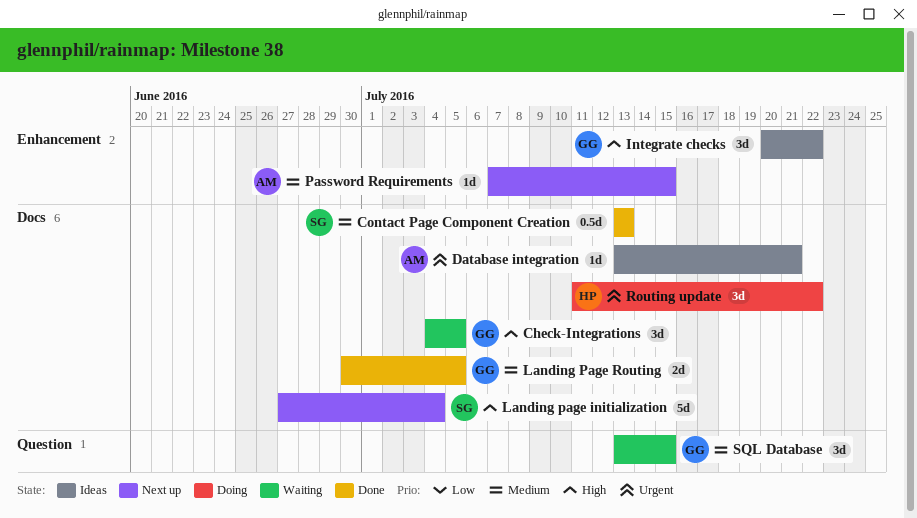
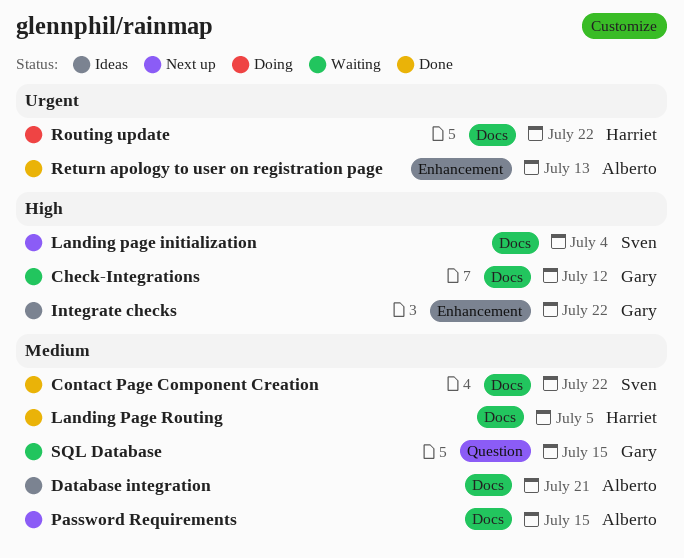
Check-Integrations, due: Jul 5 -> Jul 12
Contact Page Component Creation, due: Jul 13 -> Jul 22
Database integration, priority: Urgent -> Medium
Landing Page Routing, owner: Gary -> Harriet
Password Requirements, label: Enhancement -> Docs
Return apology to user on registration page: none -> present

